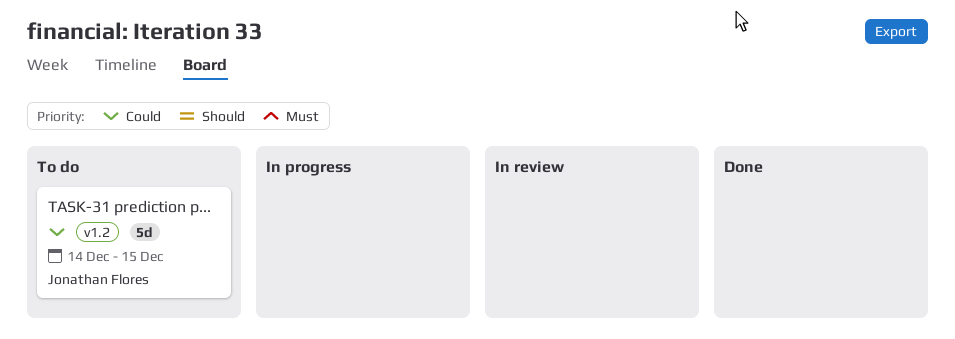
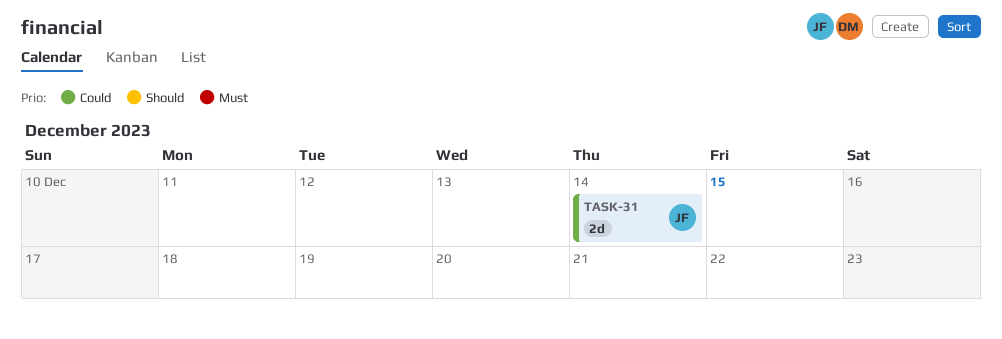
TASK-31, estimate: 5d -> 2d
TASK-31, due: Dec 15 -> Dec 14

